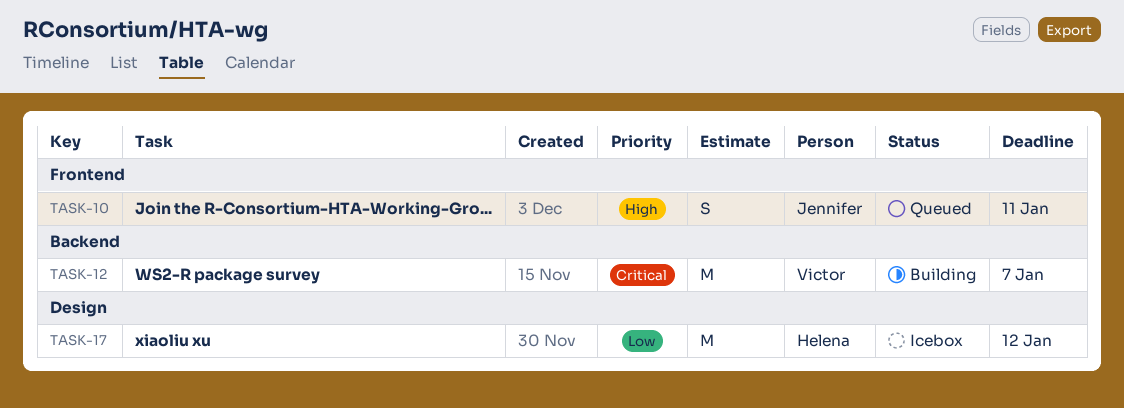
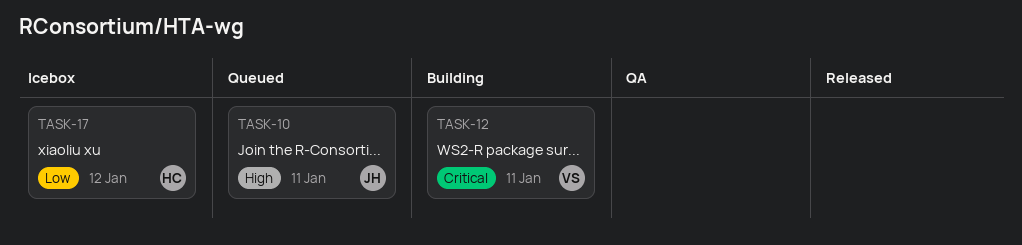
TASK-12, due: Jan 7 -> Jan 11

